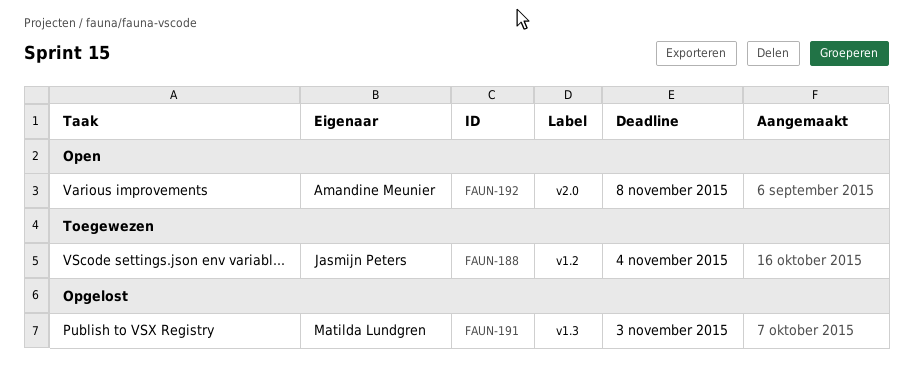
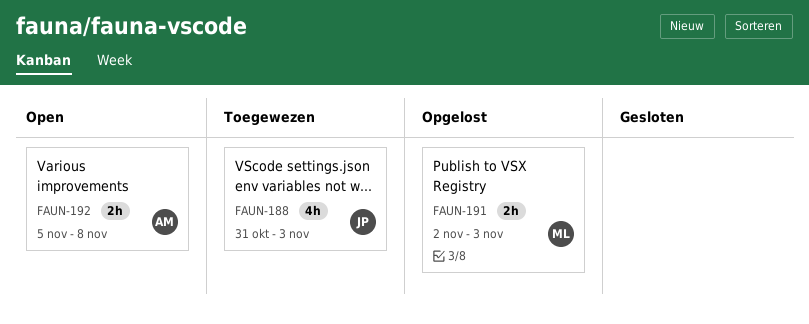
FAUN-188, due: Nov 4 -> Nov 3

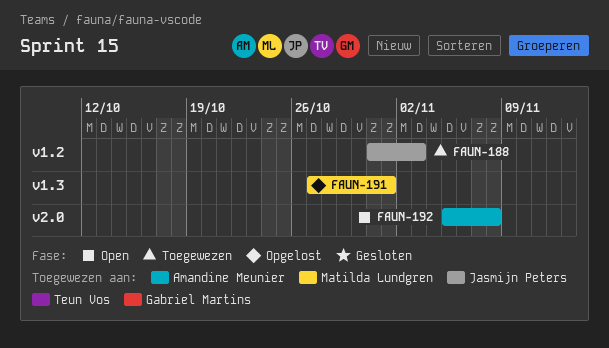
FAUN-191, start: Nov 2 -> Oct 27
FAUN-191, due: Nov 3 -> Nov 1

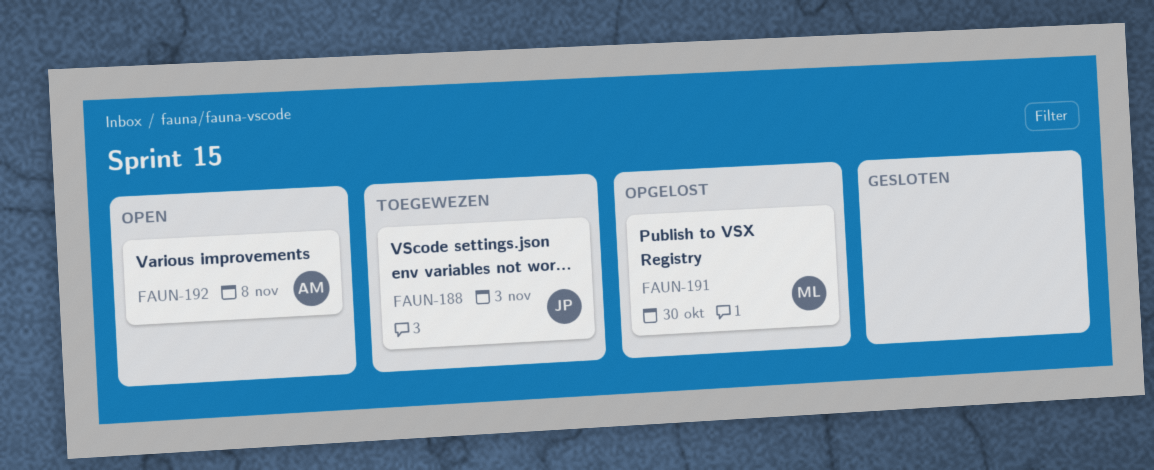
FAUN-191, due: Nov 1 -> Oct 30

